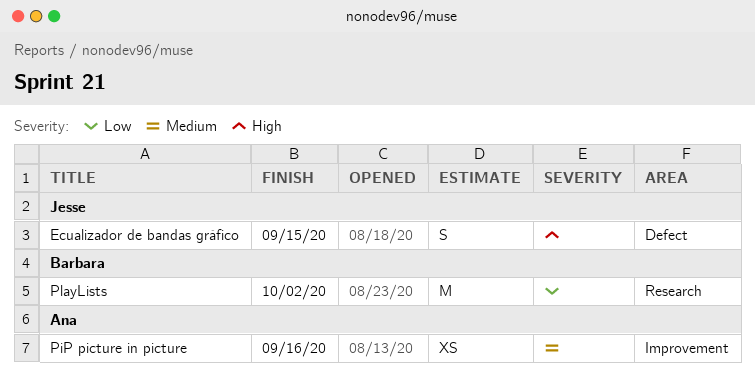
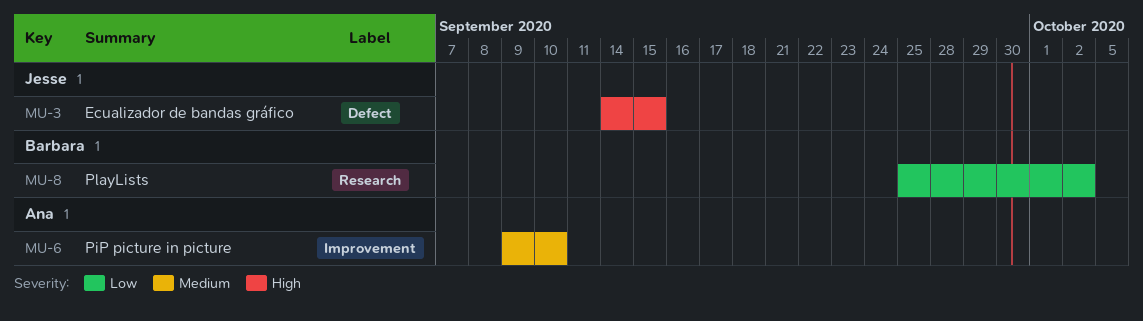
PiP picture in picture, due: Sep 16 -> Sep 10

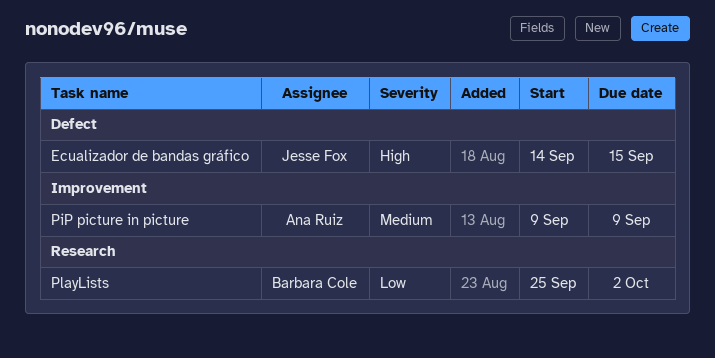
PiP picture in picture, due: Sep 10 -> Sep 9

